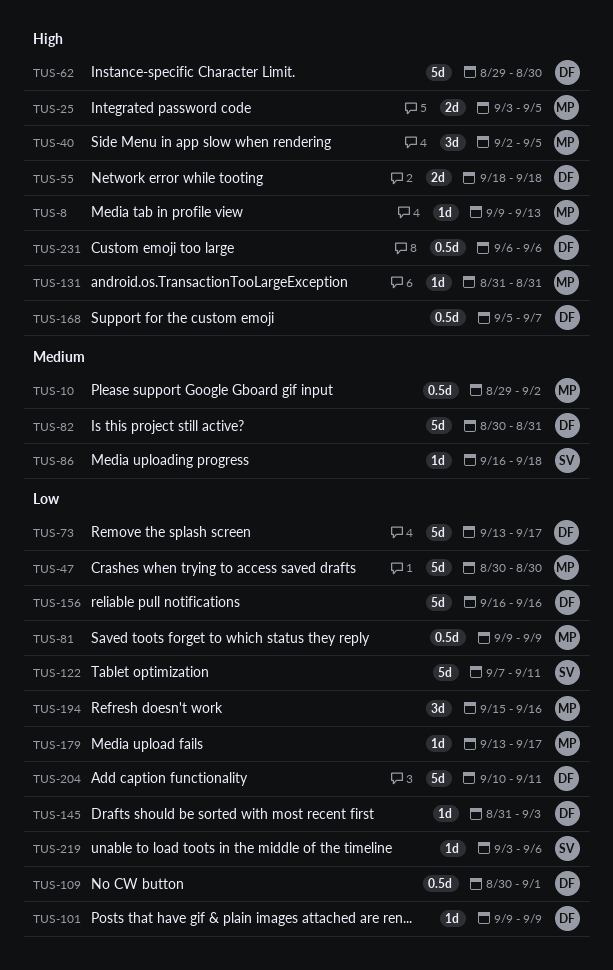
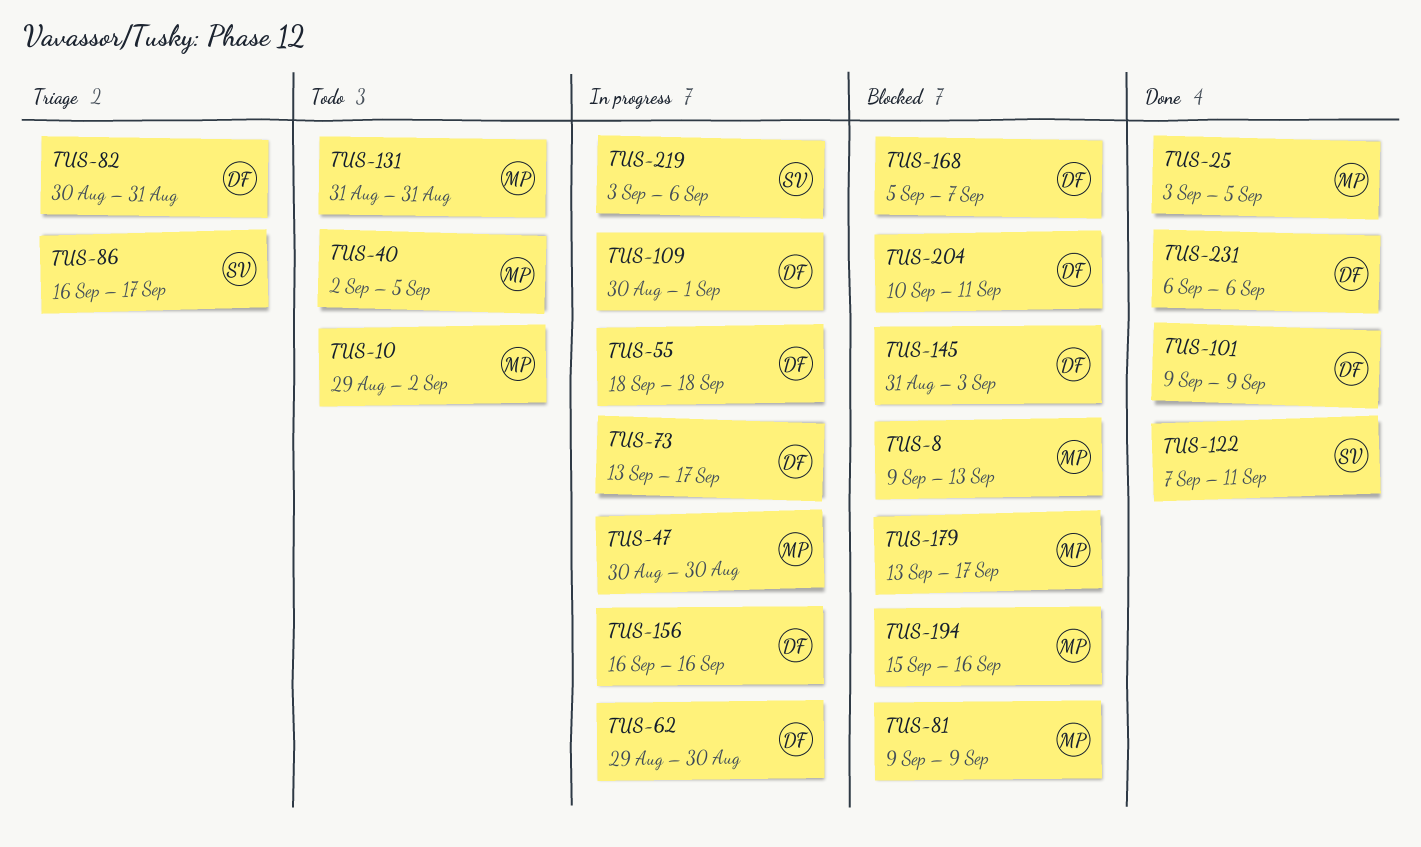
TUS-86, due: Sep 18 -> Sep 17

